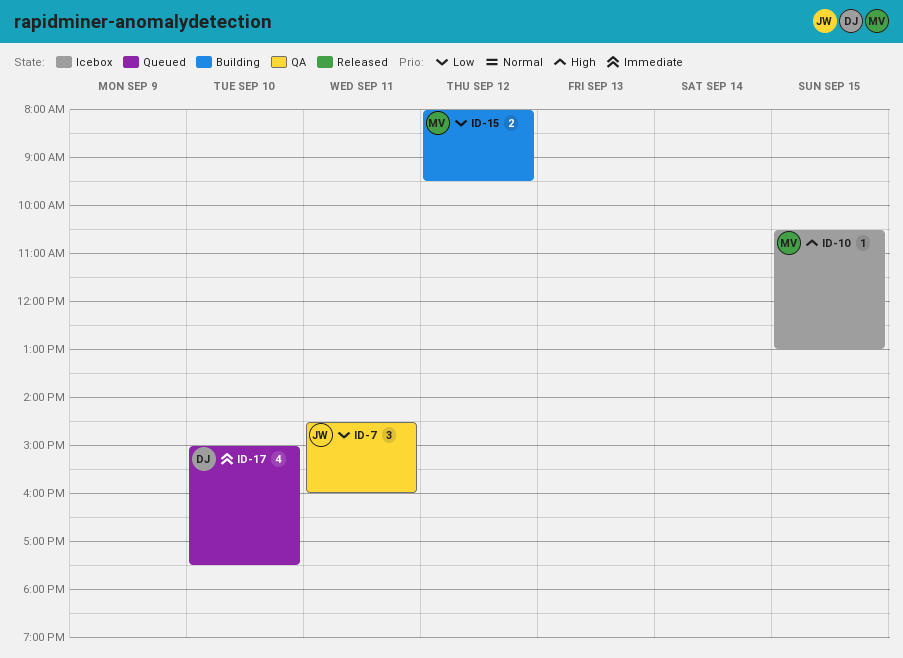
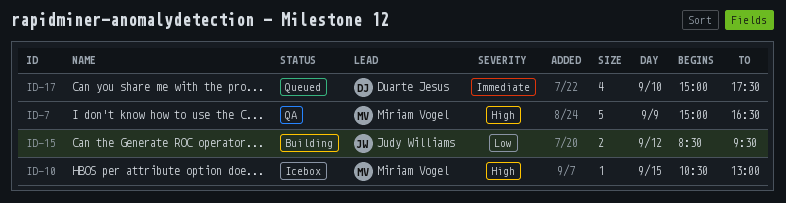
ID-7, owner: Judy Williams -> Miriam Vogel
ID-7, priority: Low -> High
ID-7, estimate: 3 -> 5
ID-7, day: Sep 11 -> Sep 9
ID-7, begins: 14:30 -> 15:00
ID-7, ends: 16:00 -> 16:30
ID-15, owner: Miriam Vogel -> Judy Williams
ID-15, begins: 08:00 -> 08:30

